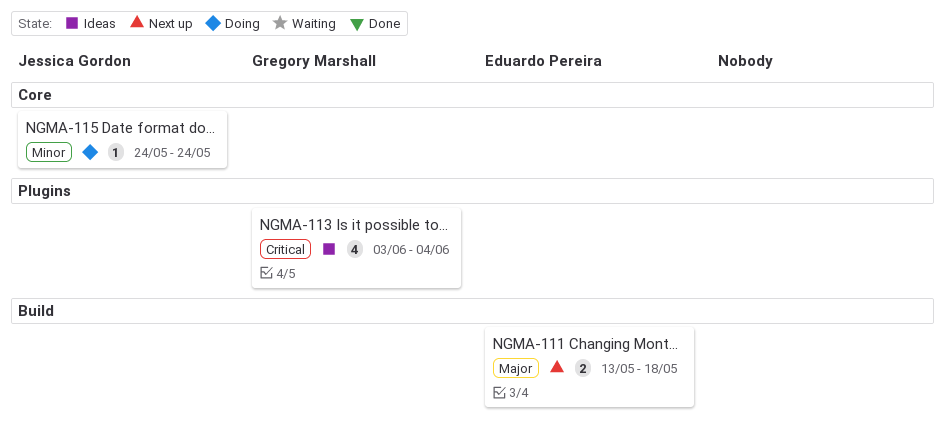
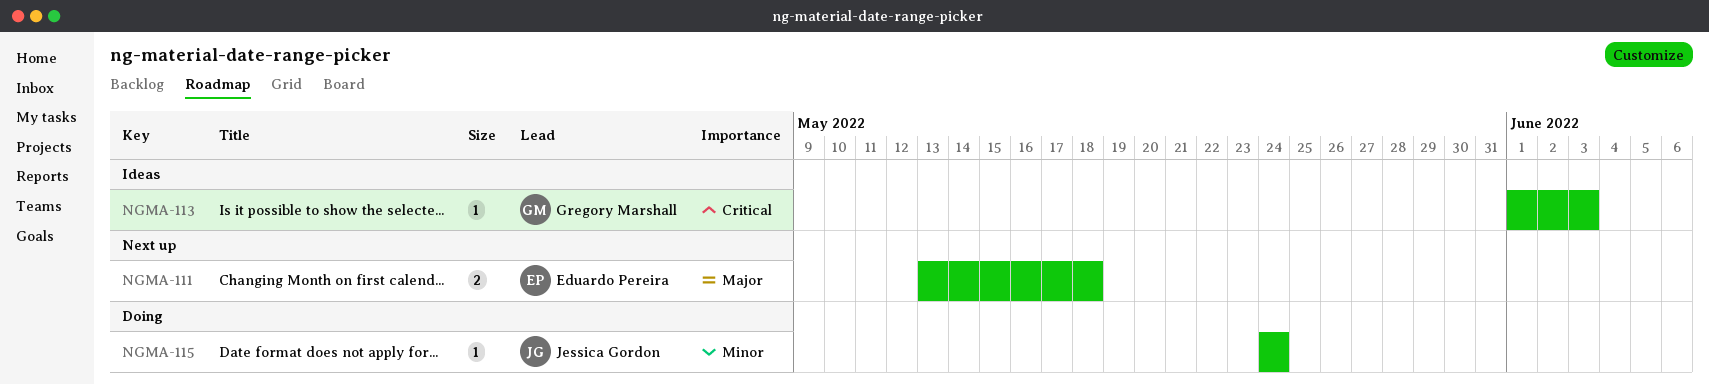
NGMA-113, estimate: 4 -> 1
NGMA-113, start: Jun 3 -> Jun 1
NGMA-113, due: Jun 4 -> Jun 3

